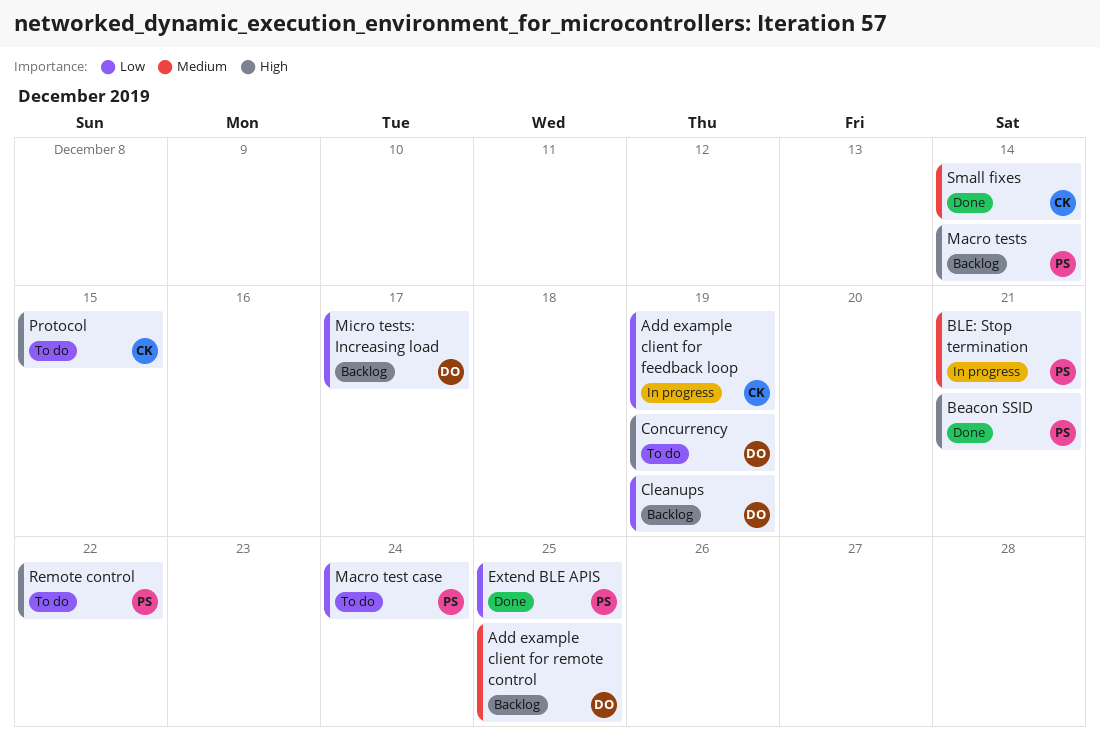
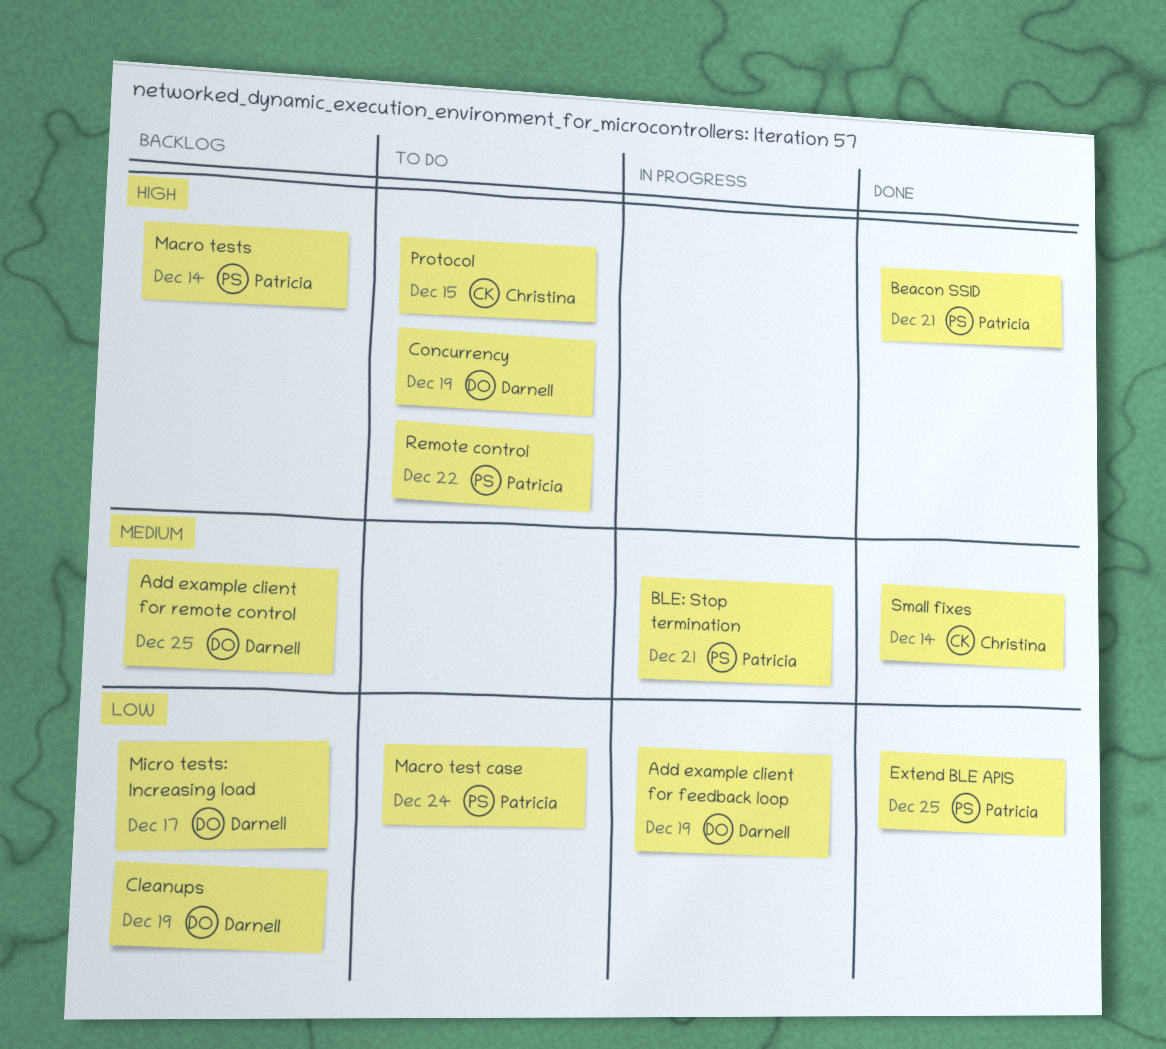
Add example client for feedback loop, owner: Christina -> Darnell

